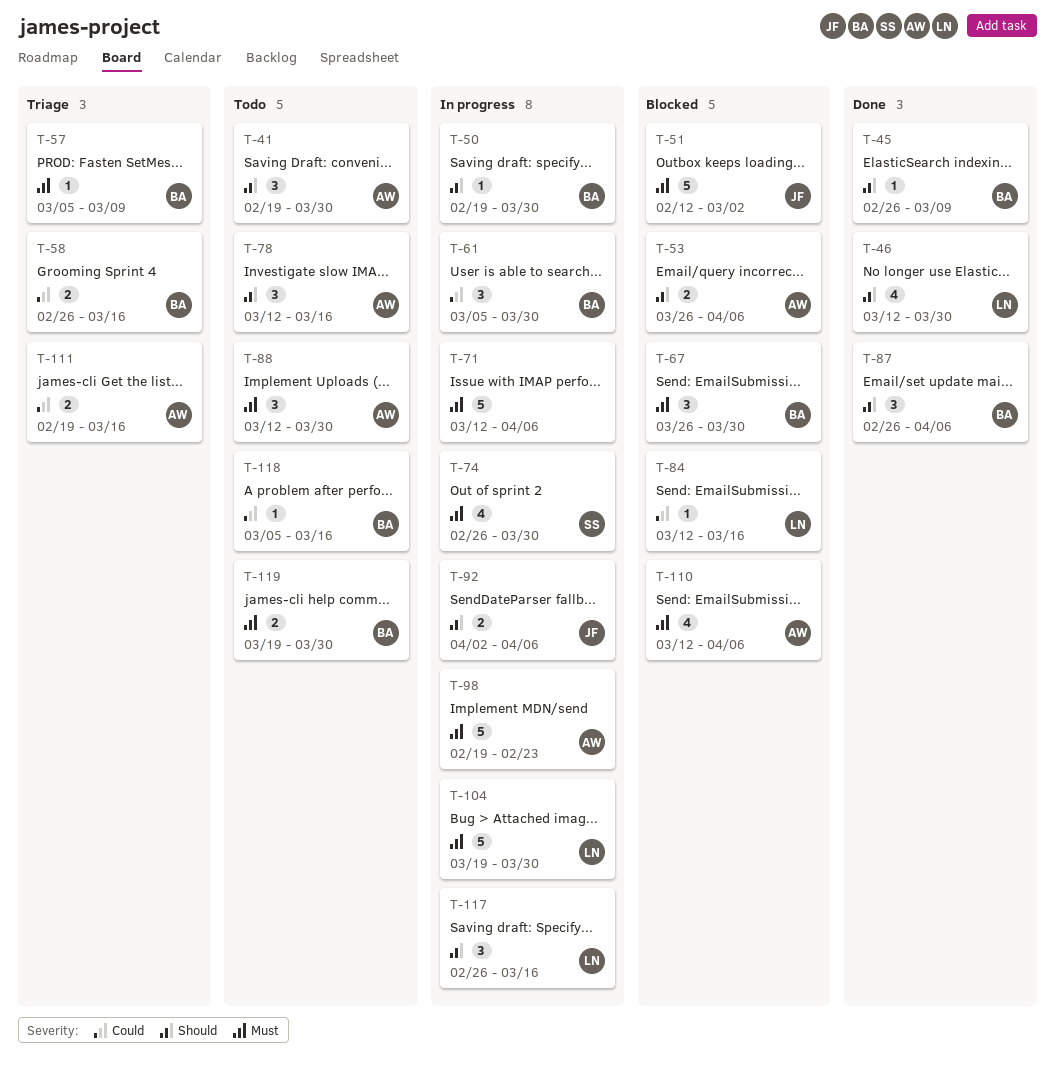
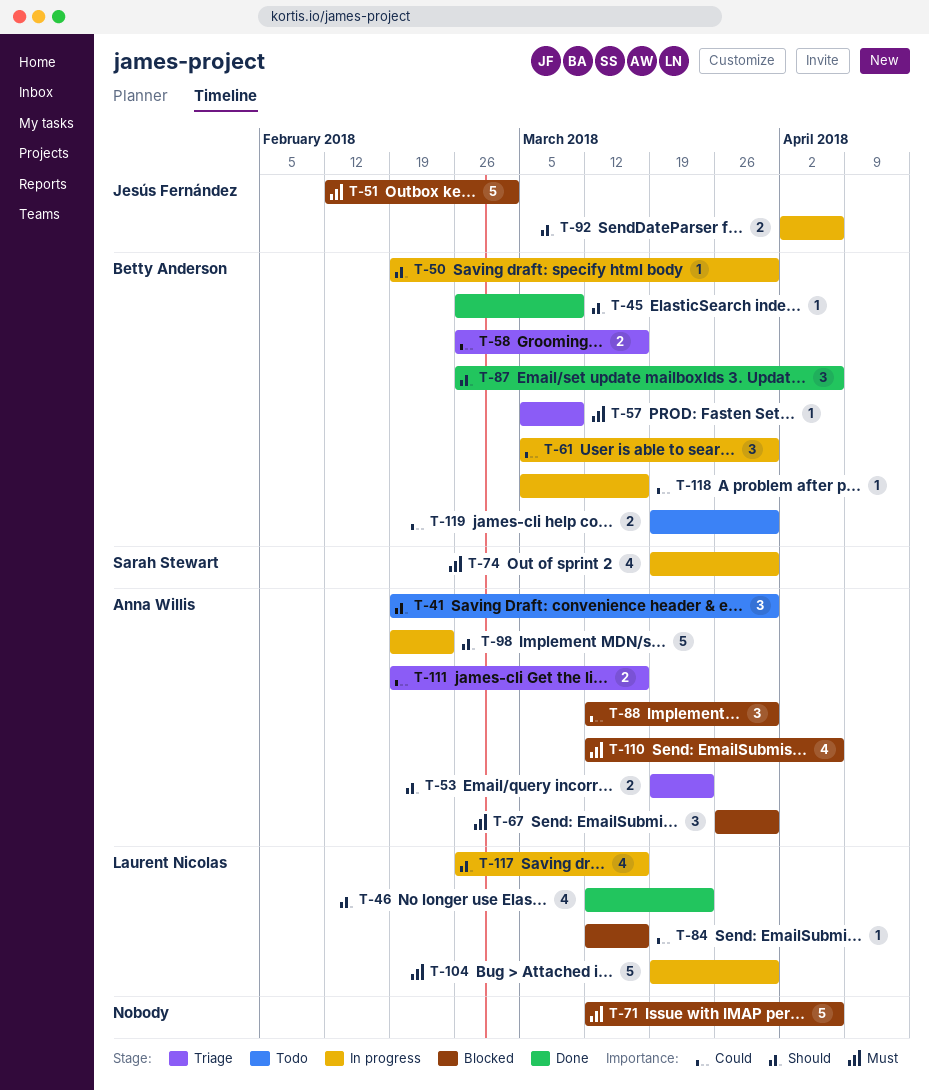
T-46, due: Mar 30 -> Mar 23
T-53, status: Blocked -> Triage
T-53, start: Mar 26 -> Mar 19
T-53, due: Apr 6 -> Mar 23
T-67, owner: Betty Anderson -> Anna Willis
T-71, status: In progress -> Blocked
T-74, start: Feb 26 -> Mar 19
T-78: present -> none
T-88, status: Todo -> Blocked
T-88, priority: Must -> Could
T-98, priority: Must -> Should
T-117, estimate: 3 -> 4
T-118, status: Todo -> In progress
T-119, priority: Must -> Could

